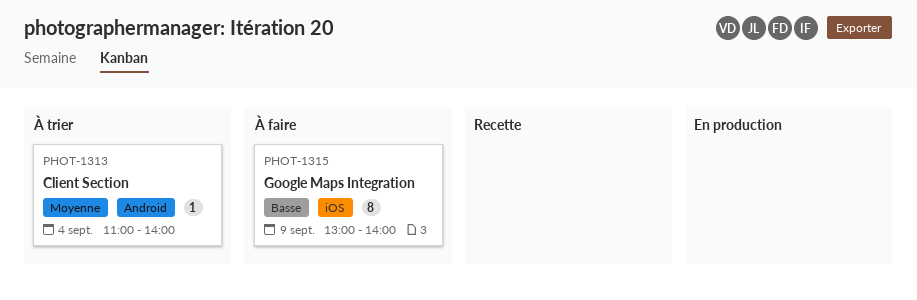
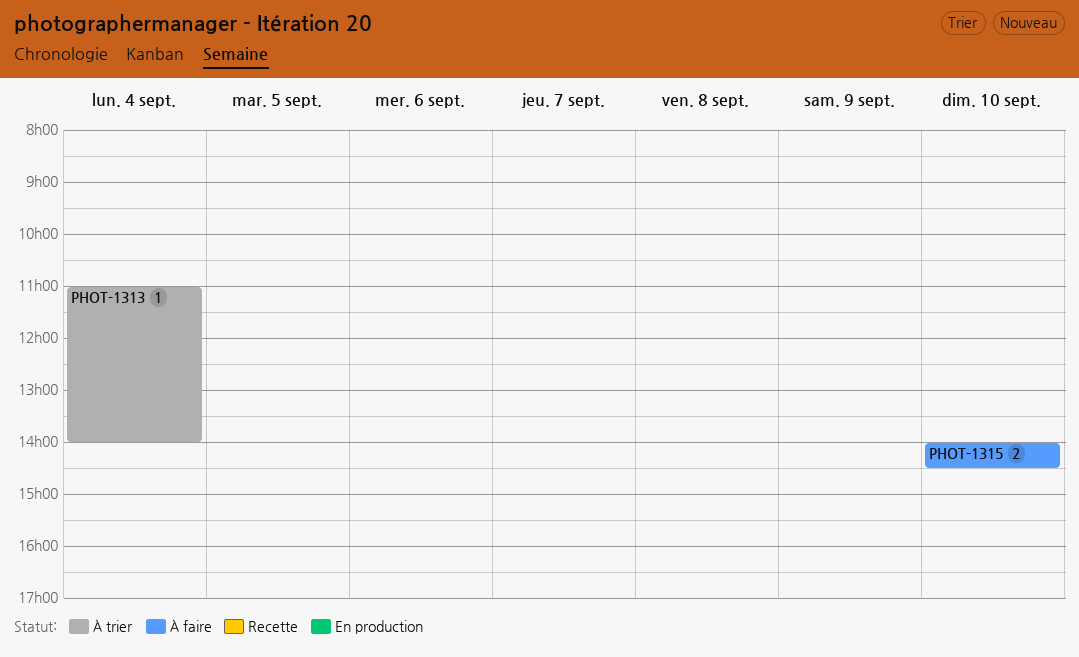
PHOT-1315, estimate: 8 -> 2
PHOT-1315, day: Sep 9 -> Sep 10
PHOT-1315, begins: 13:00 -> 14:00
PHOT-1315, ends: 14:00 -> 14:30

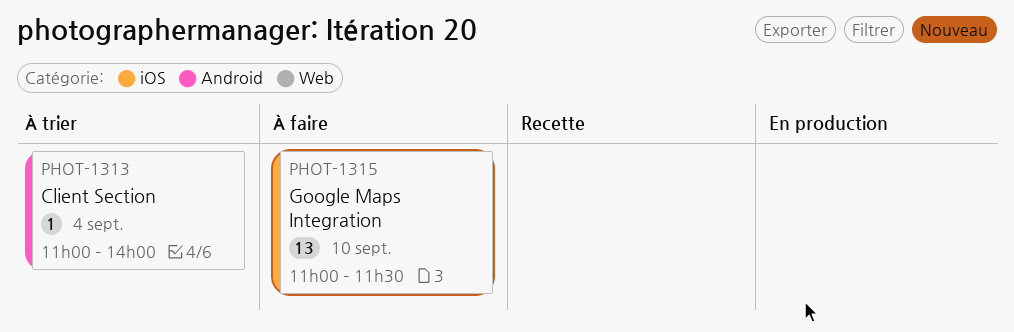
PHOT-1315, estimate: 2 -> 13
PHOT-1315, begins: 14:00 -> 11:00
PHOT-1315, ends: 14:30 -> 11:30

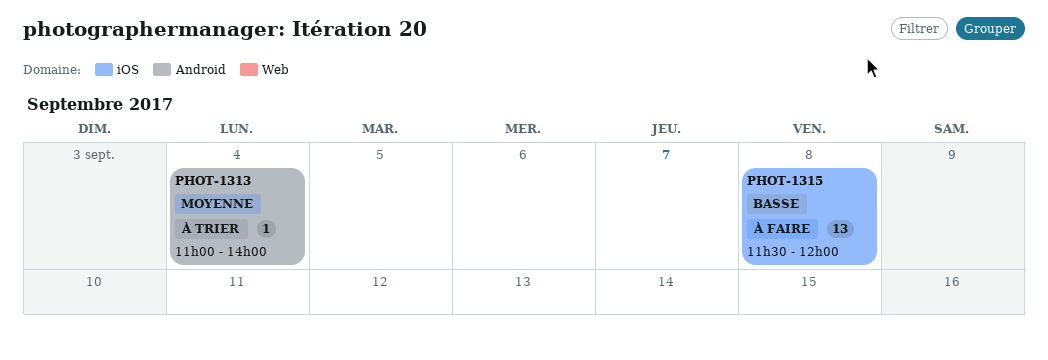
PHOT-1315, day: Sep 10 -> Sep 8
PHOT-1315, begins: 11:00 -> 11:30
PHOT-1315, ends: 11:30 -> 12:00

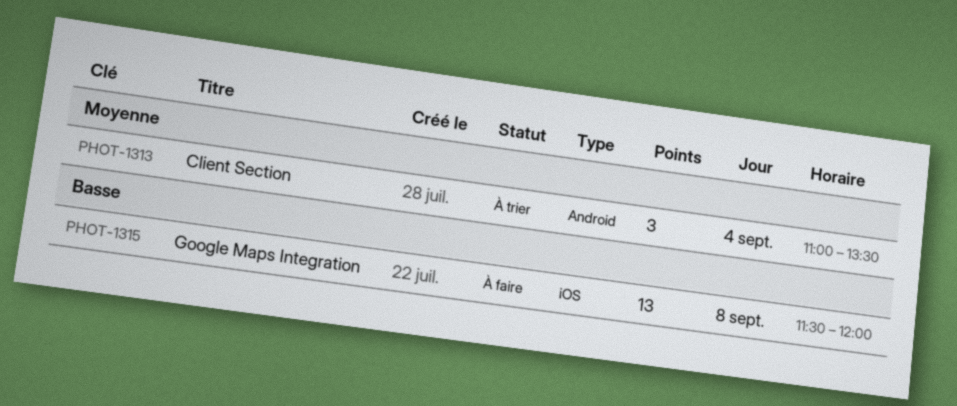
PHOT-1313, estimate: 1 -> 3
PHOT-1313, ends: 14:00 -> 13:30

